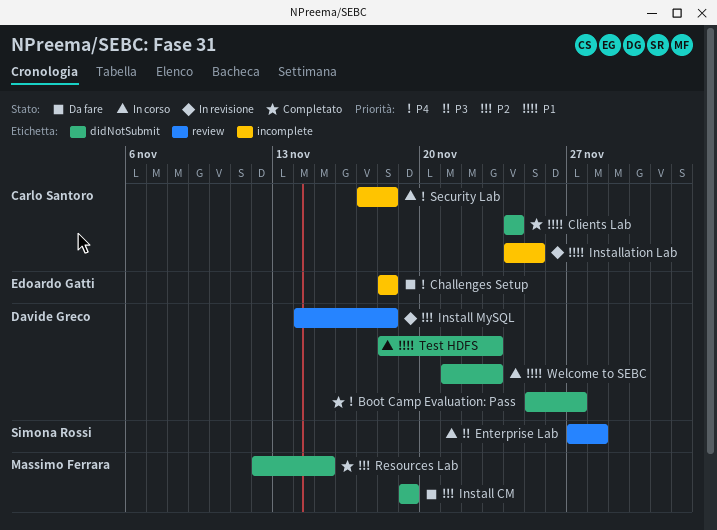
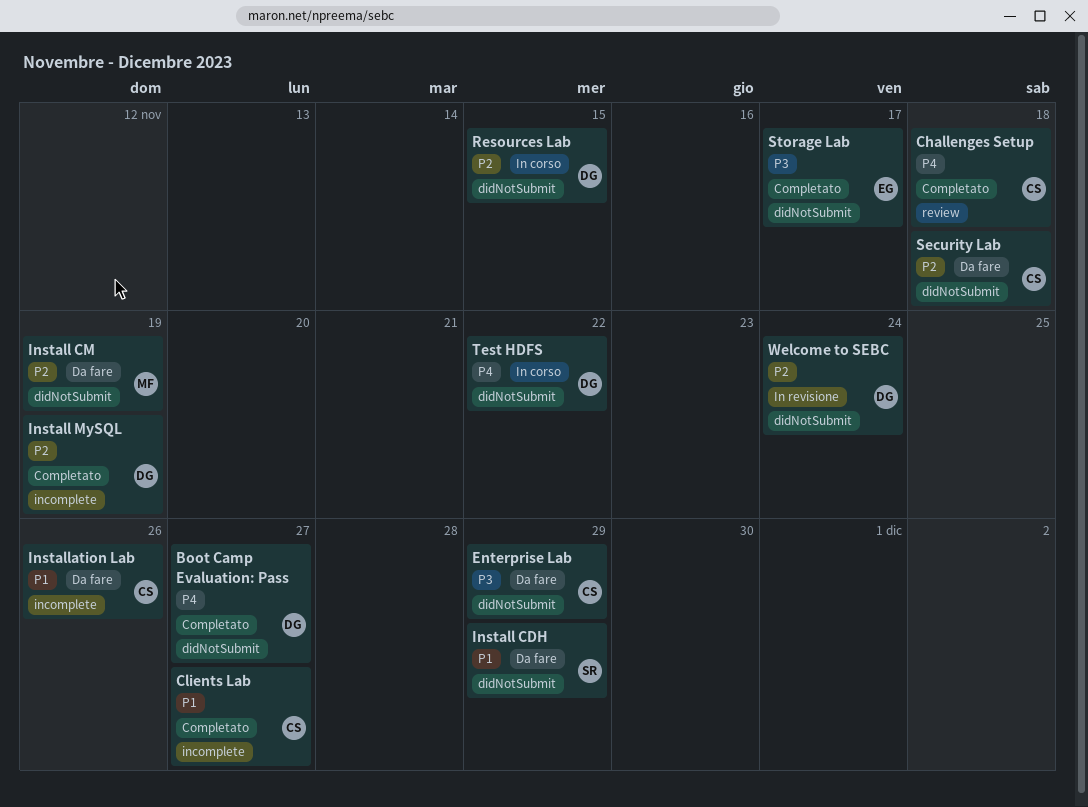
Challenges Setup, status: Da fare -> Completato
Challenges Setup, owner: Edoardo Gatti -> Carlo Santoro
Challenges Setup, label: incomplete -> review
Clients Lab, label: didNotSubmit -> incomplete
Clients Lab, due: Nov 24 -> Nov 27
Enterprise Lab, status: In corso -> Da fare
Enterprise Lab, owner: Simona Rossi -> Carlo Santoro
Enterprise Lab, label: review -> didNotSubmit
Enterprise Lab, due: Nov 28 -> Nov 29
Install CDH: none -> present
Install MySQL, status: In revisione -> Completato
Install MySQL, label: review -> incomplete
Install MySQL, due: Nov 18 -> Nov 19
Installation Lab, status: In revisione -> Da fare
Installation Lab, due: Nov 25 -> Nov 26
Resources Lab, status: Completato -> In corso
Resources Lab, owner: Massimo Ferrara -> Davide Greco
Security Lab, status: In corso -> Da fare
Security Lab, priority: P4 -> P2
Security Lab, label: incomplete -> didNotSubmit
Storage Lab: none -> present
Test HDFS, priority: P1 -> P4
Test HDFS, due: Nov 23 -> Nov 22
Welcome to SEBC, status: In corso -> In revisione
Welcome to SEBC, priority: P1 -> P2
Welcome to SEBC, due: Nov 23 -> Nov 24

